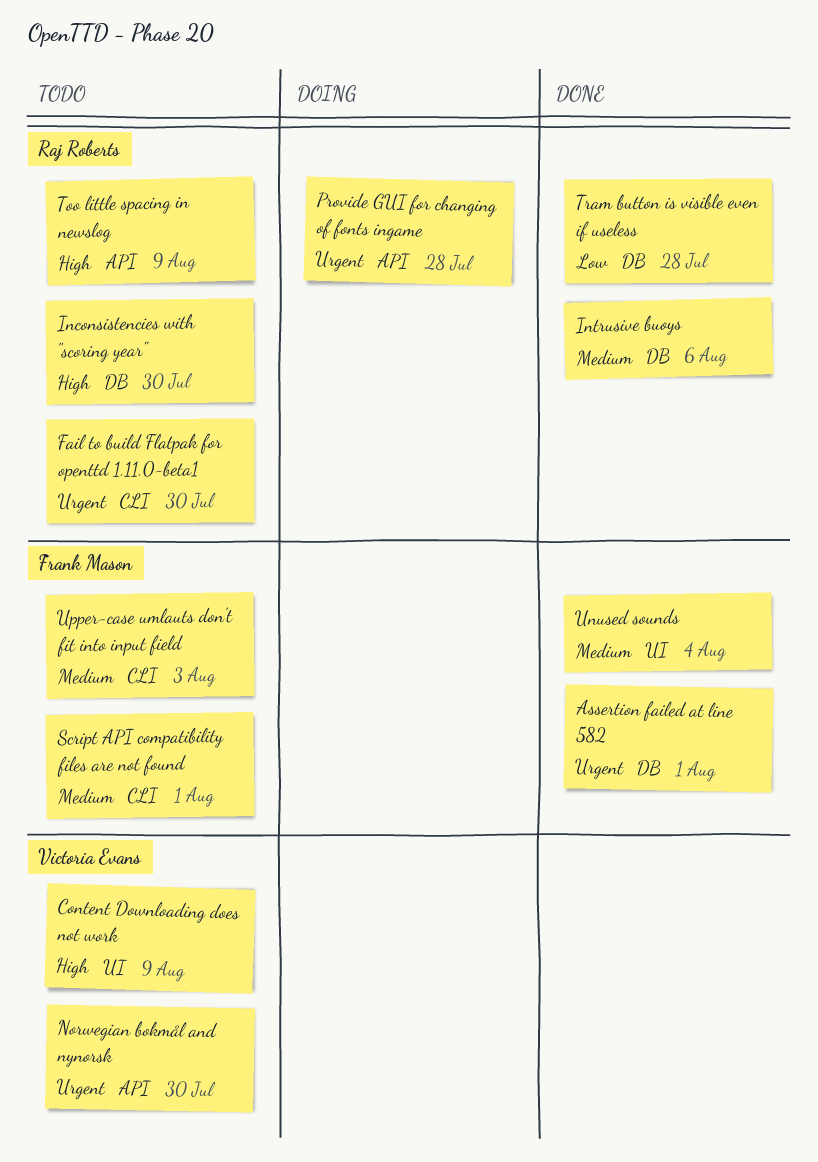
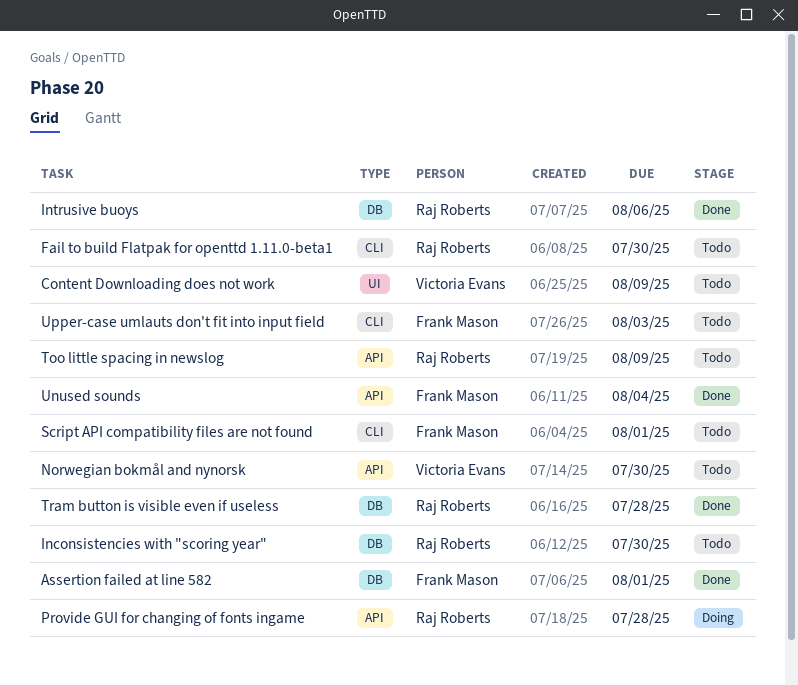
Unused sounds, label: UI -> API

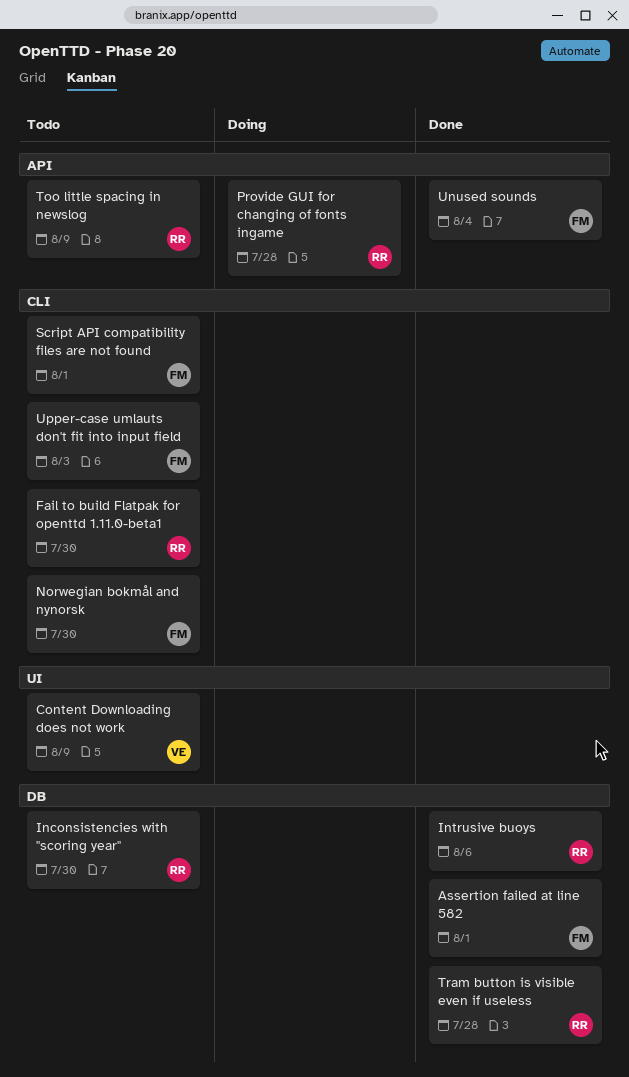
Norwegian bokmål and nynorsk, owner: Victoria Evans -> Frank Mason
Norwegian bokmål and nynorsk, label: API -> CLI

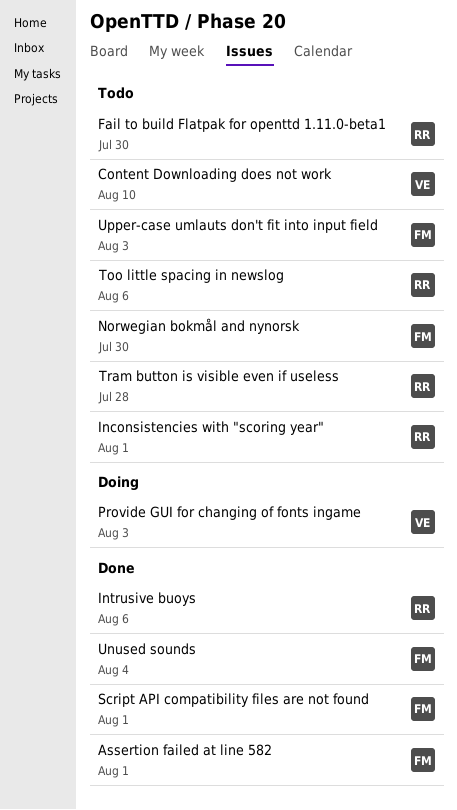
Content Downloading does not work, due: Aug 9 -> Aug 10
Inconsistencies with "scoring year", due: Jul 30 -> Aug 1
Provide GUI for changing of fonts ingame, owner: RR -> VE
Provide GUI for changing of fonts ingame, due: Jul 28 -> Aug 3
Script API compatibility files are not found, status: Todo -> Done
Too little spacing in newslog, due: Aug 9 -> Aug 6
Tram button is visible even if useless, status: Done -> Todo

